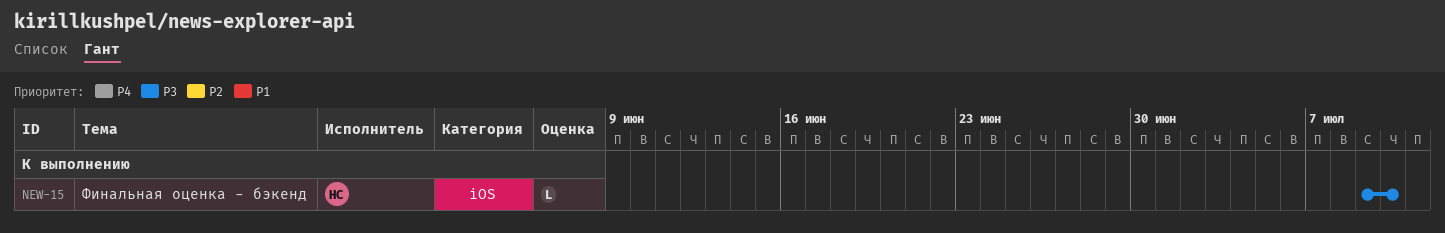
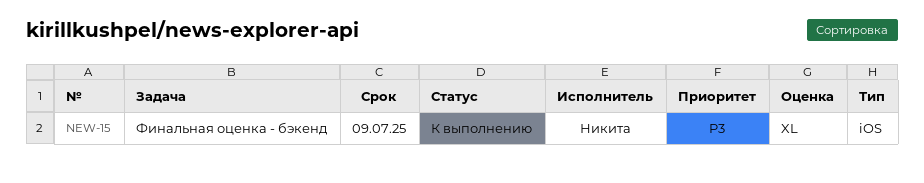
NEW-15, estimate: L -> XL
NEW-15, due: Jul 10 -> Jul 9

